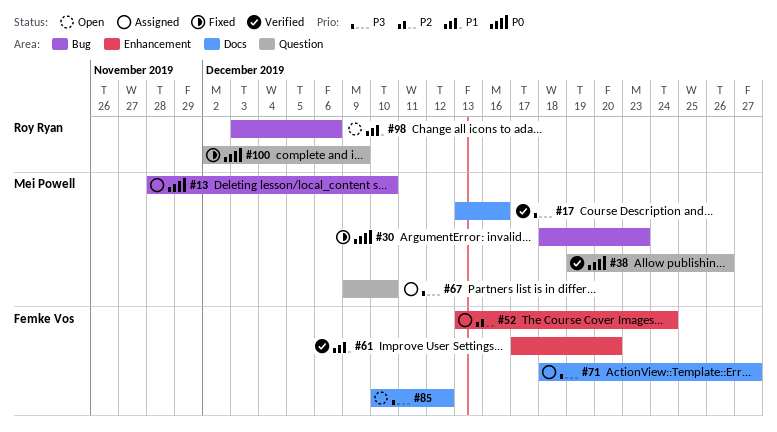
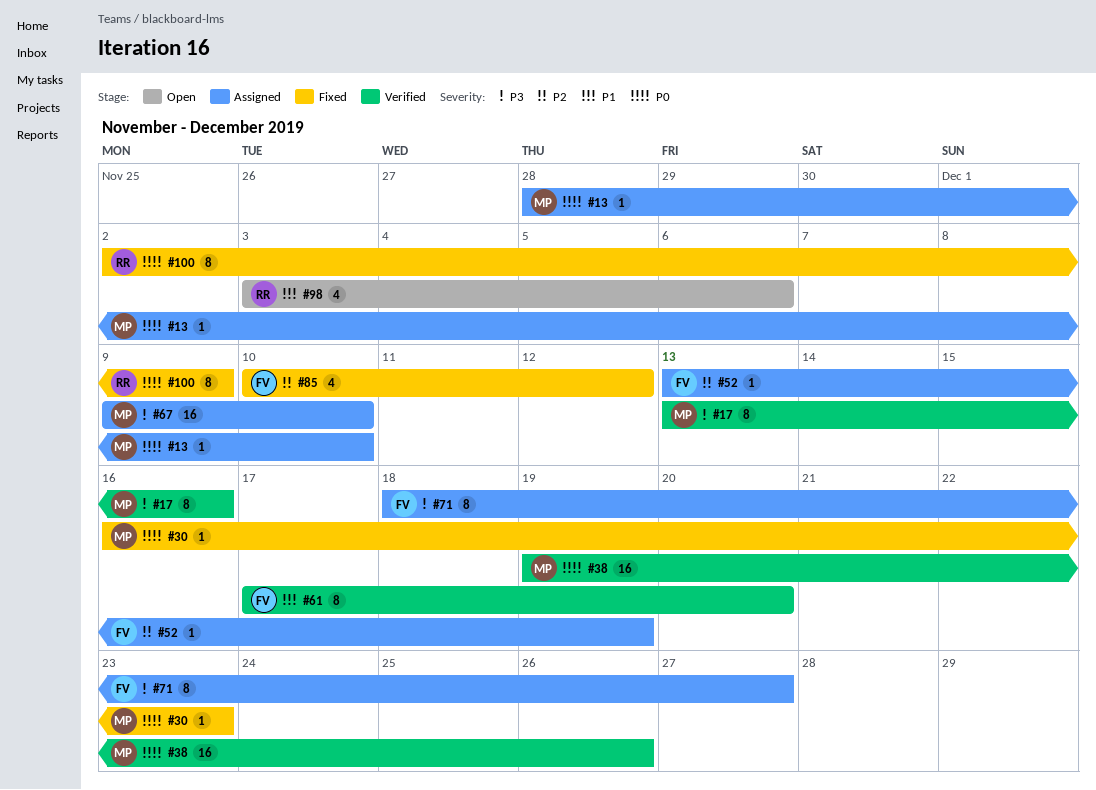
#30, start: Dec 18 -> Dec 16
#52, due: Dec 24 -> Dec 19
#85, status: Open -> Fixed
#85, priority: P3 -> P2

